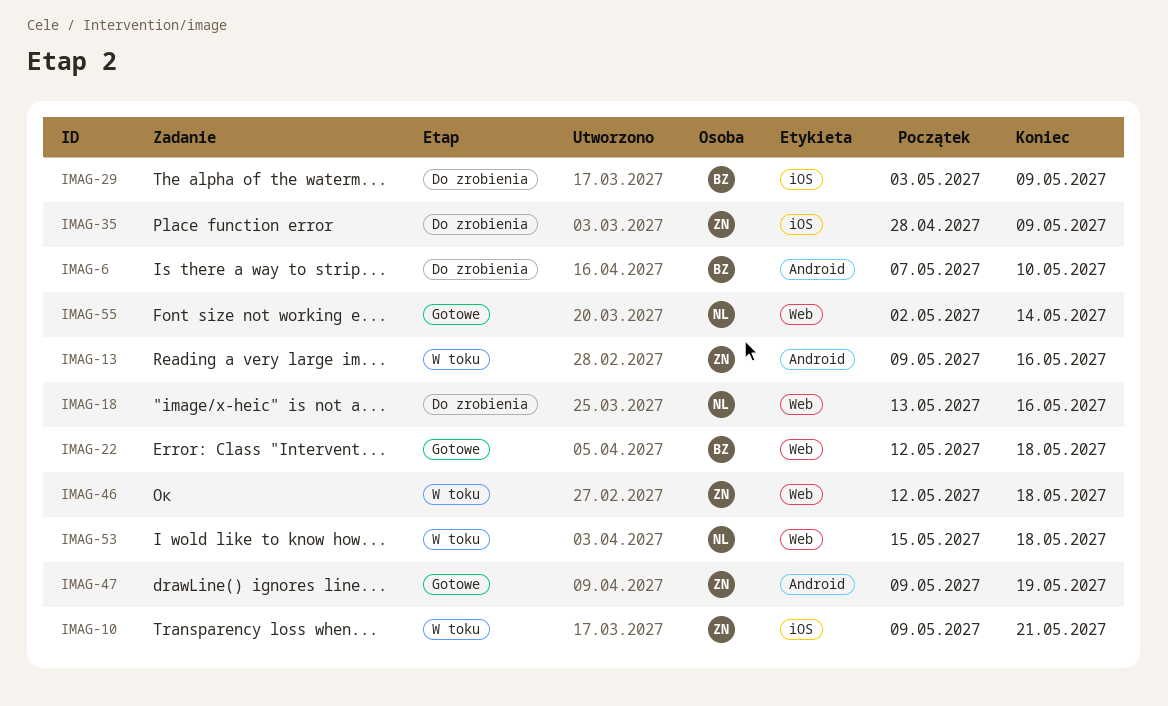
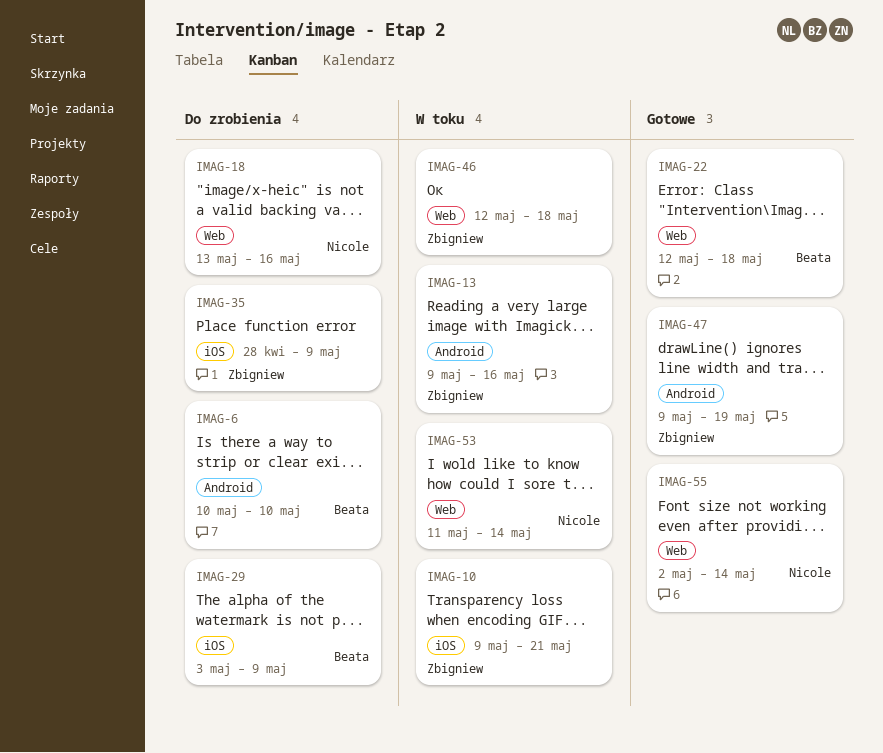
IMAG-6, start: May 7 -> May 10
IMAG-53, start: May 15 -> May 11
IMAG-53, due: May 18 -> May 14

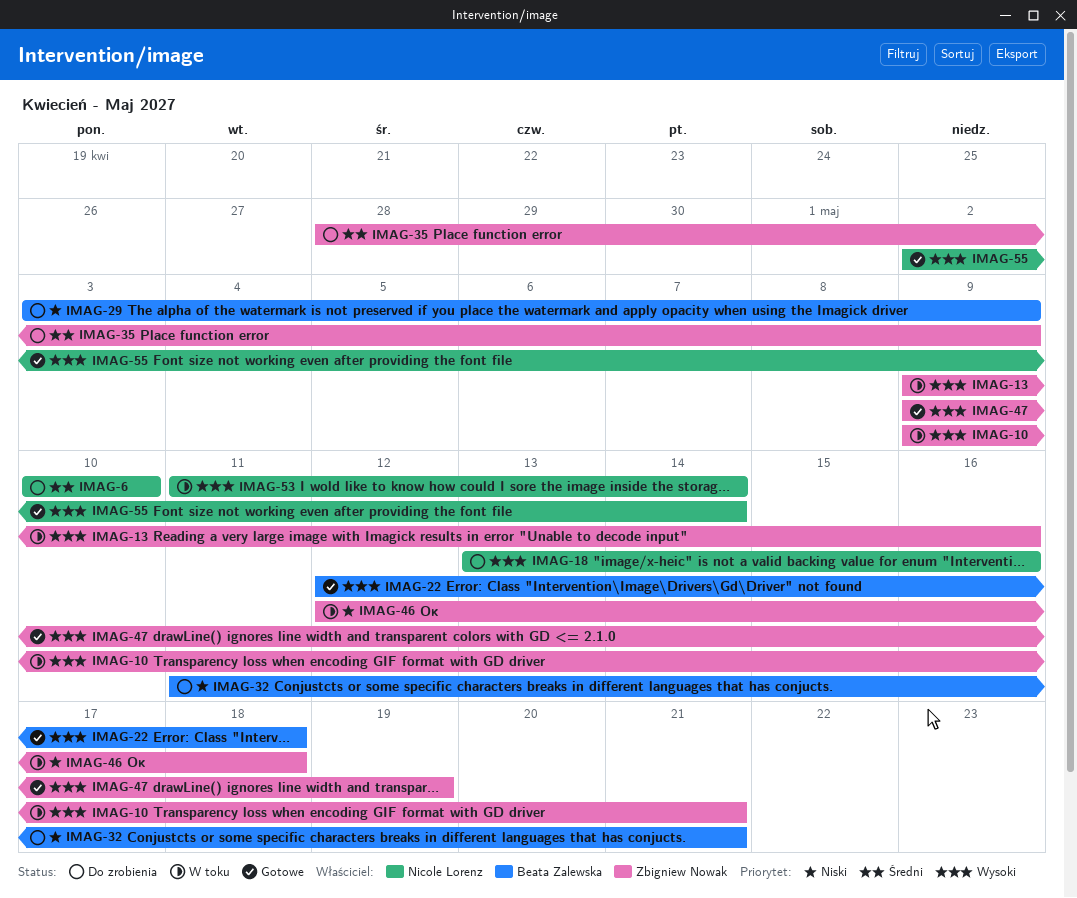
IMAG-6, owner: Beata Zalewska -> Nicole Lorenz
IMAG-32: none -> present

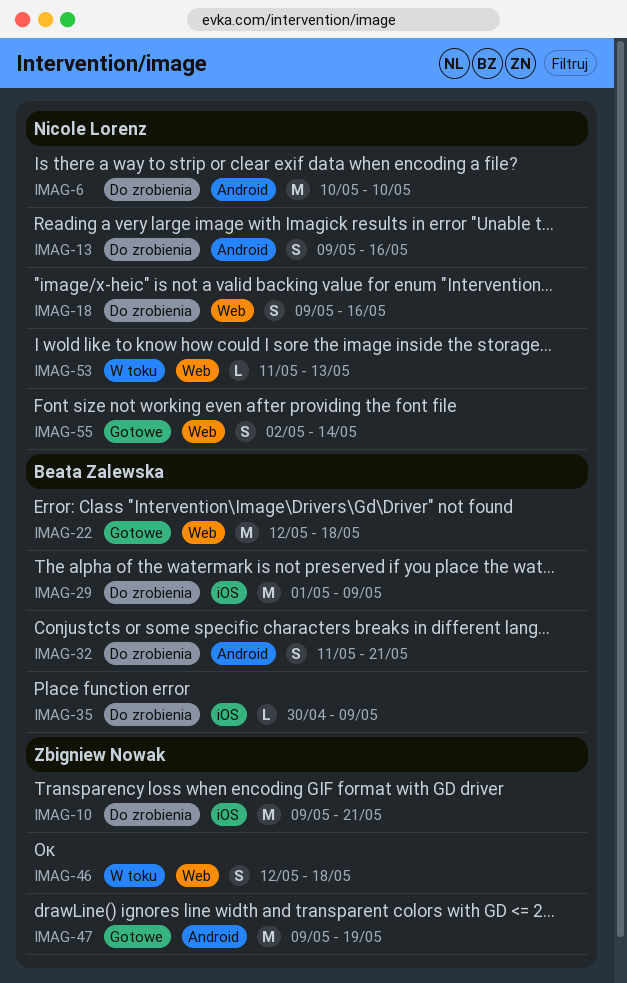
IMAG-10, status: W toku -> Do zrobienia
IMAG-13, status: W toku -> Do zrobienia
IMAG-13, owner: Zbigniew Nowak -> Nicole Lorenz
IMAG-18, start: May 13 -> May 9
IMAG-29, start: May 3 -> May 1
IMAG-35, owner: Zbigniew Nowak -> Beata Zalewska
IMAG-35, start: Apr 28 -> Apr 30
IMAG-53, due: May 14 -> May 13

